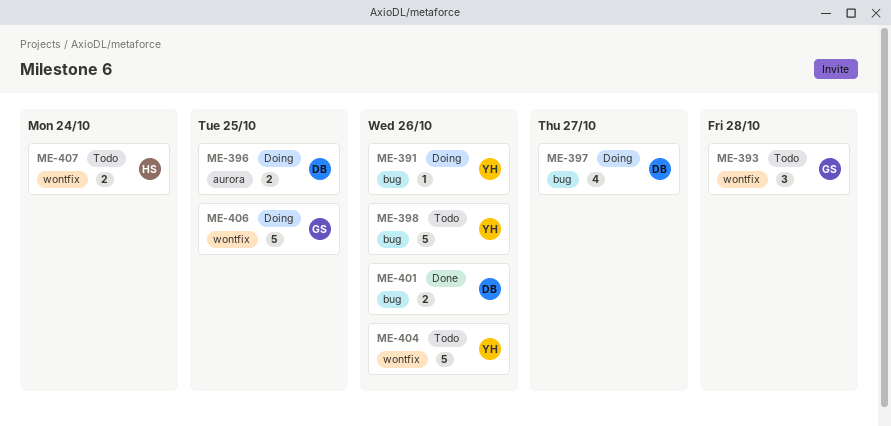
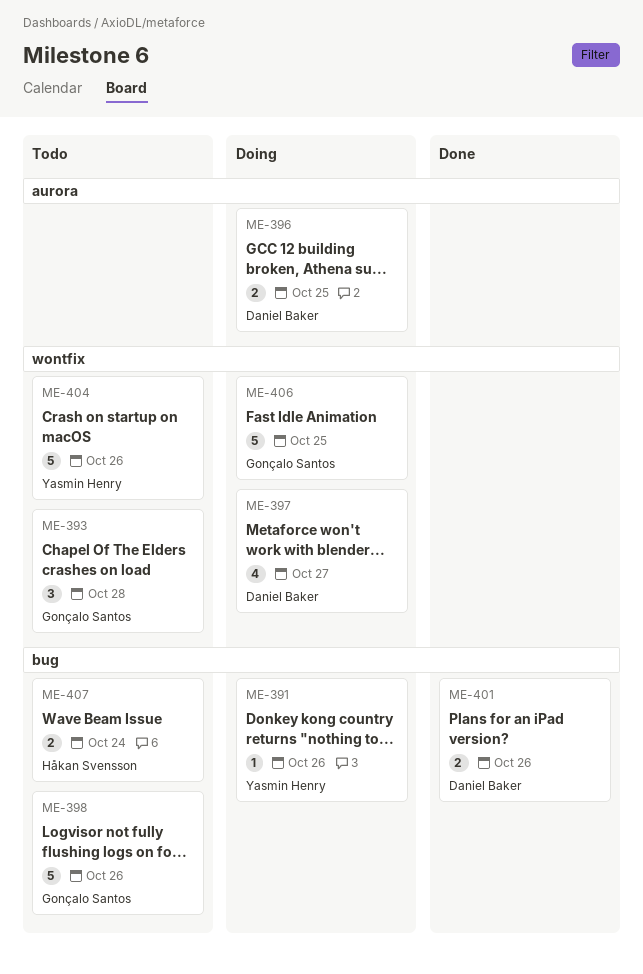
ME-397, label: bug -> wontfix
ME-398, owner: Yasmin Henry -> Gonçalo Santos
ME-407, label: wontfix -> bug

